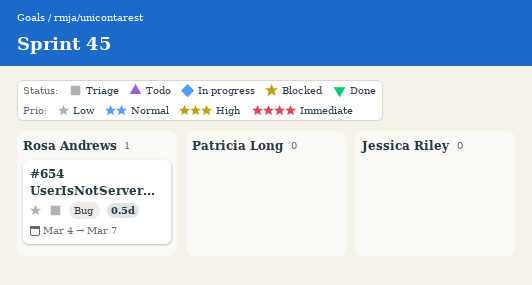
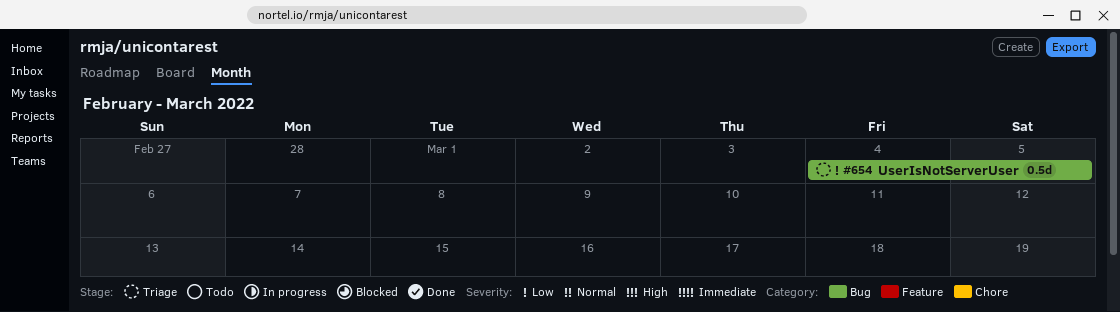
#654, due: Mar 7 -> Mar 5

